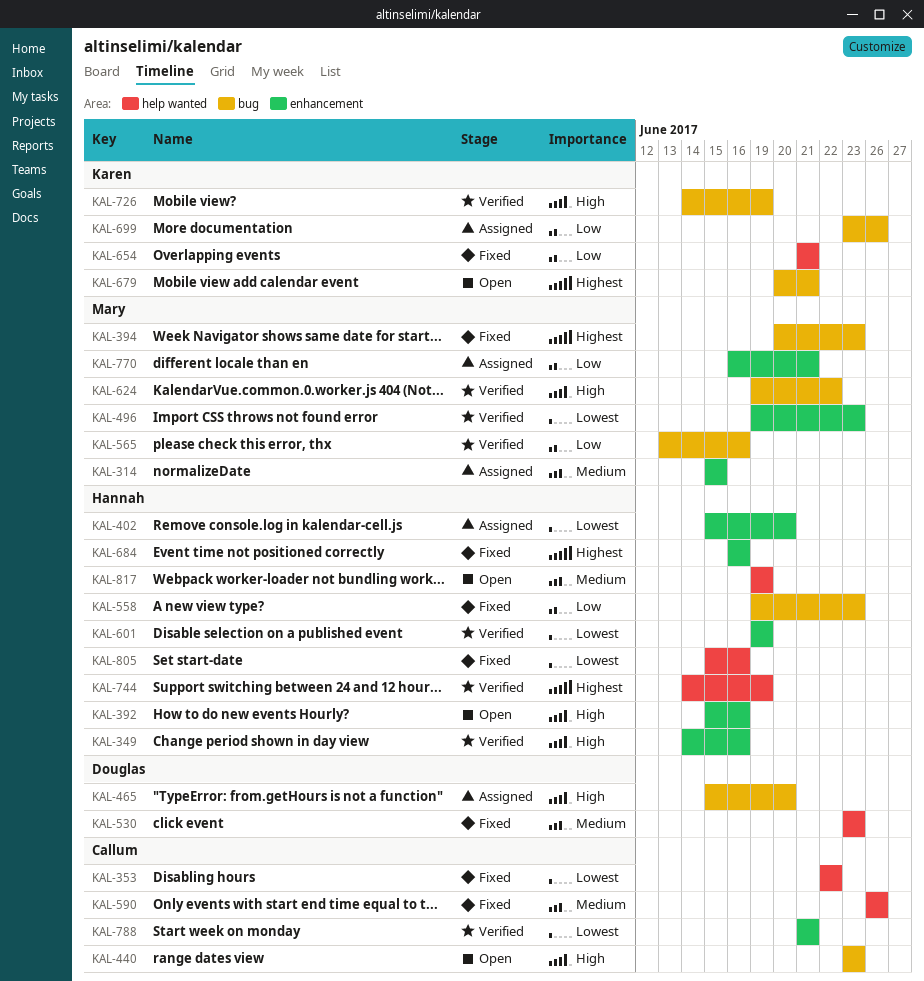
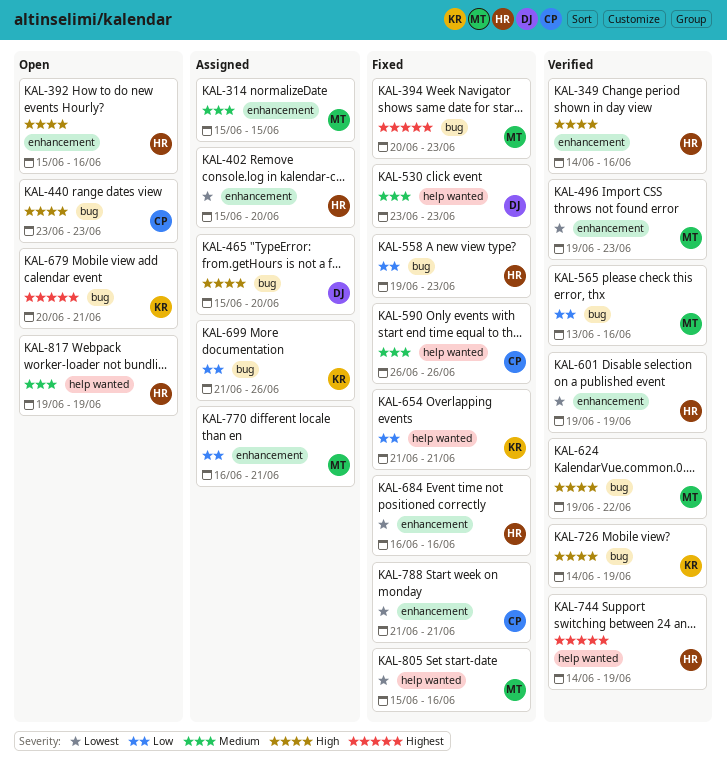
KAL-353: present -> none
KAL-684, priority: Highest -> Lowest
KAL-699, start: Jun 23 -> Jun 21
KAL-788, status: Verified -> Fixed
KAL-805, owner: Hannah -> Mary

